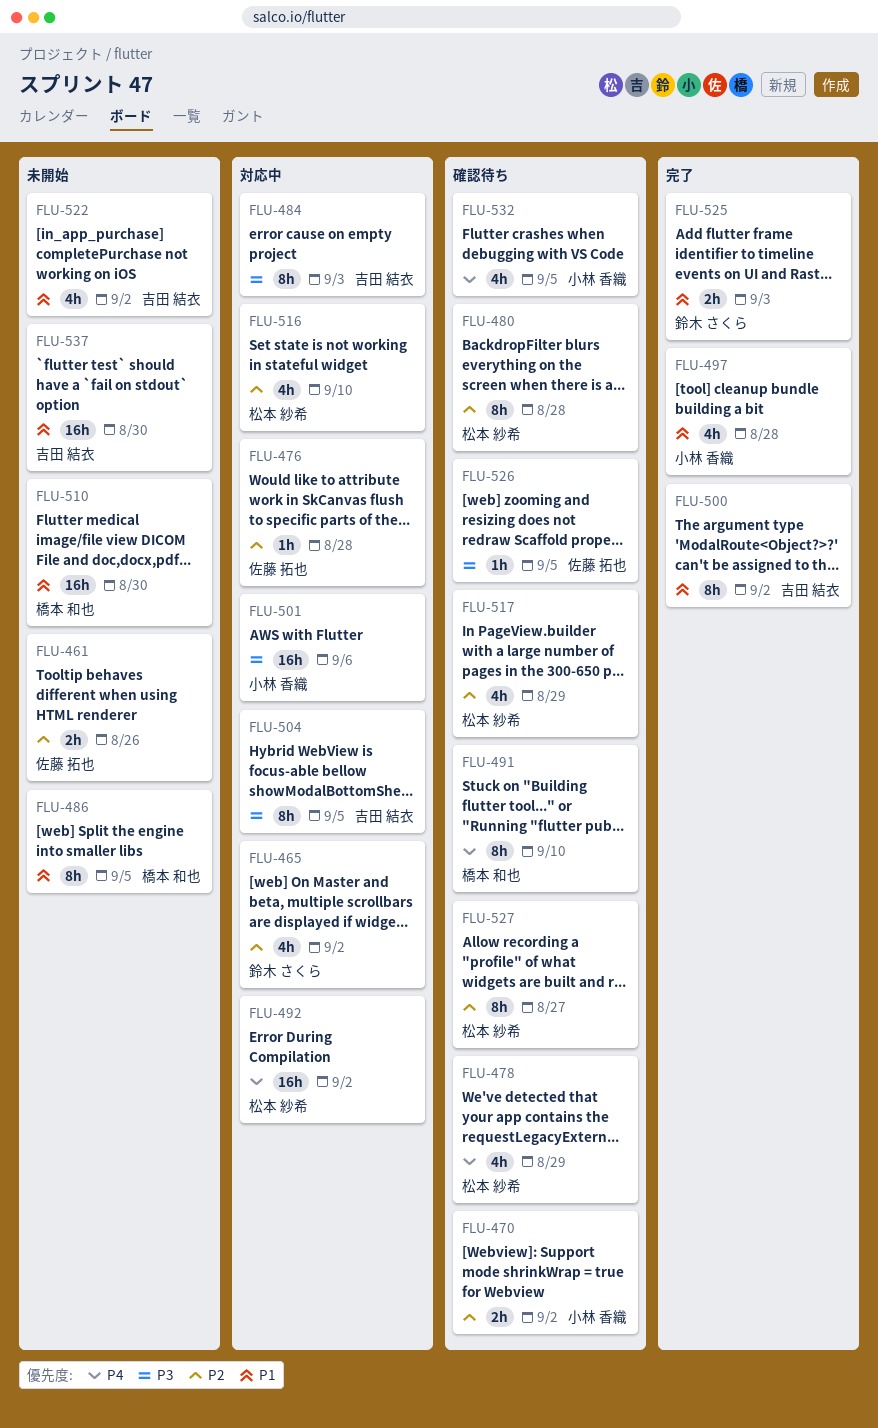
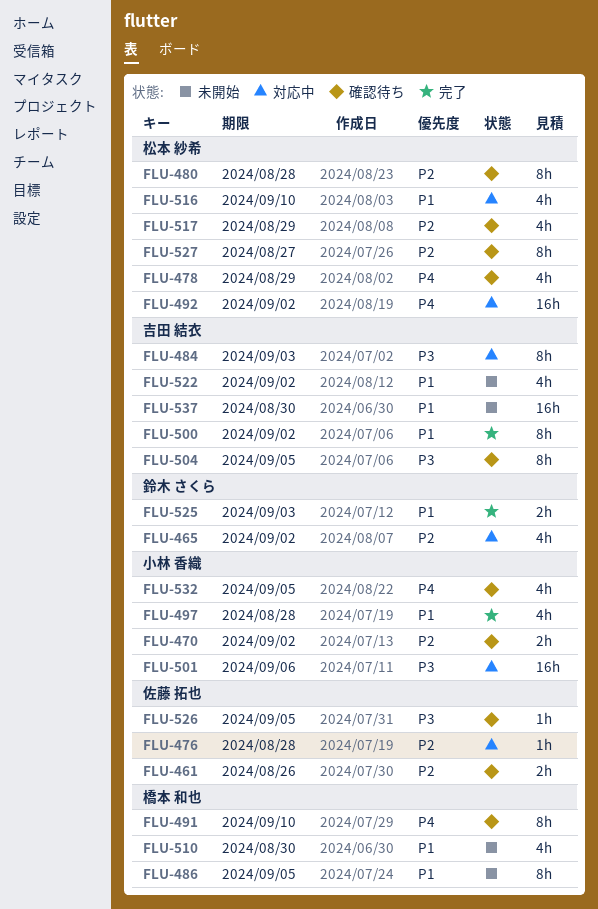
FLU-461, status: 未開始 -> 確認待ち
FLU-504, status: 対応中 -> 確認待ち
FLU-510, estimate: 16h -> 4h
FLU-516, priority: P2 -> P1

